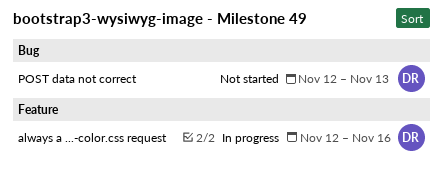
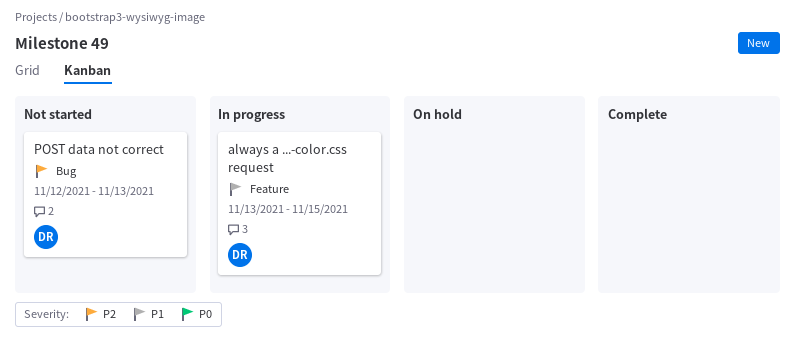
always a ...-color.css request, start: Nov 12 -> Nov 13
always a ...-color.css request, due: Nov 16 -> Nov 15

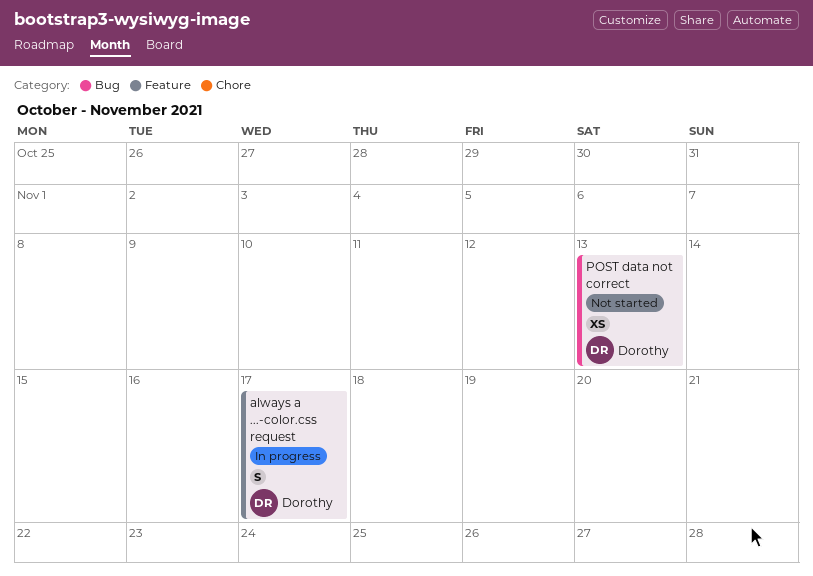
always a ...-color.css request, due: Nov 15 -> Nov 17

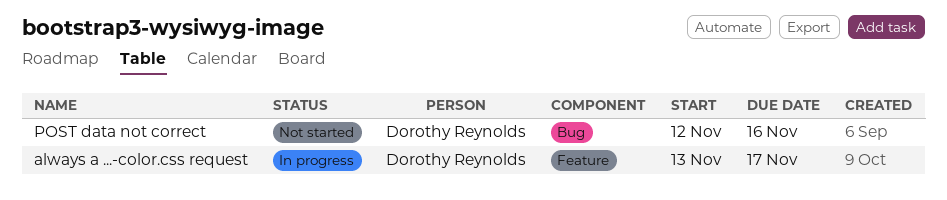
POST data not correct, due: Nov 13 -> Nov 16

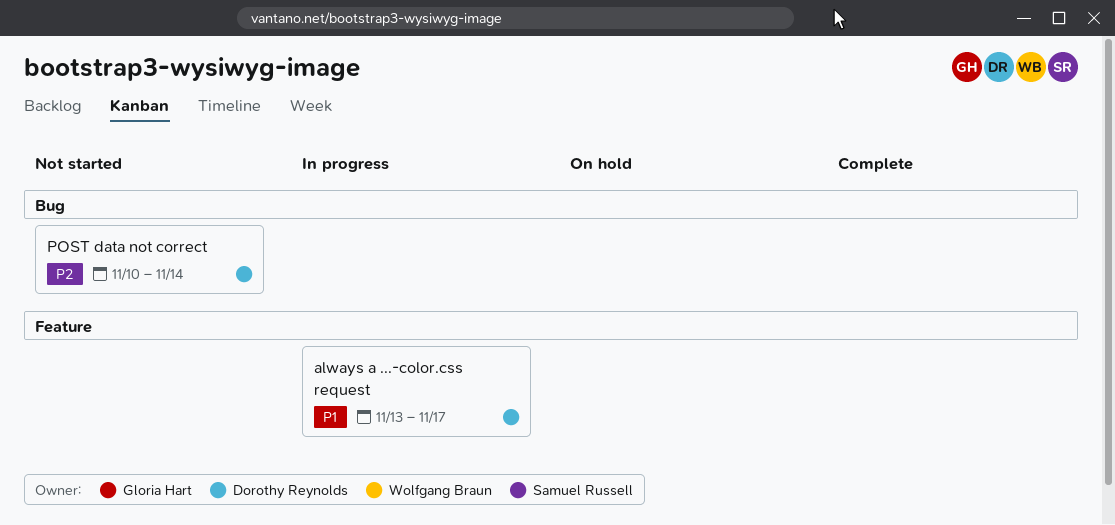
POST data not correct, start: Nov 12 -> Nov 10
POST data not correct, due: Nov 16 -> Nov 14

